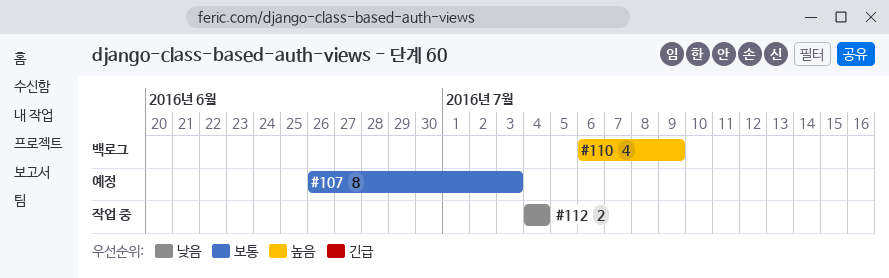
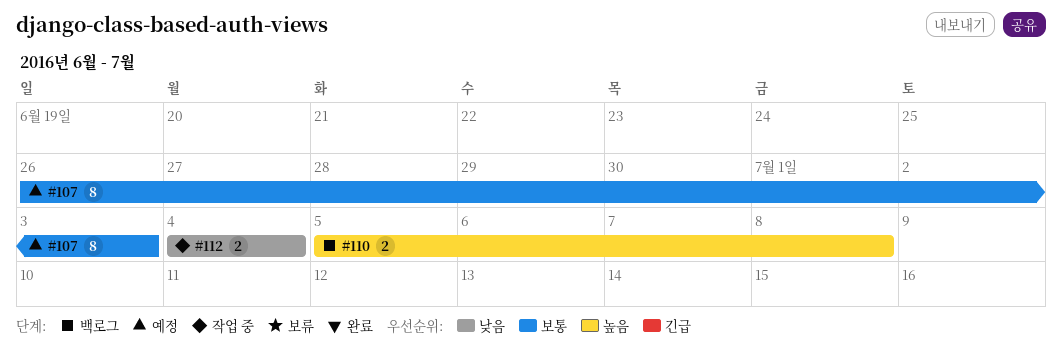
#110, estimate: 4 -> 2
#110, start: Jul 6 -> Jul 5
#110, due: Jul 9 -> Jul 8

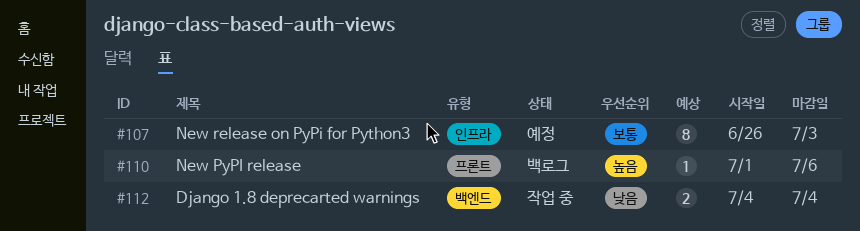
#110, estimate: 2 -> 1
#110, start: Jul 5 -> Jul 1
#110, due: Jul 8 -> Jul 6

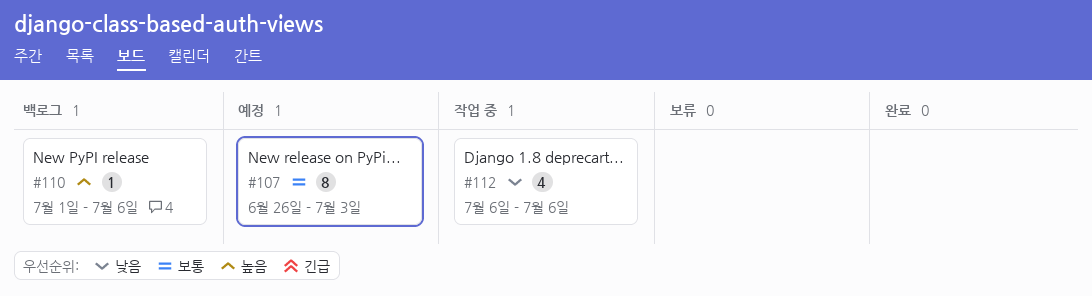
#112, estimate: 2 -> 4
#112, start: Jul 4 -> Jul 6
#112, due: Jul 4 -> Jul 6

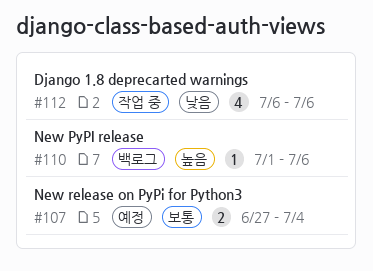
#107, estimate: 8 -> 2
#107, start: Jun 26 -> Jun 27
#107, due: Jul 3 -> Jul 4

